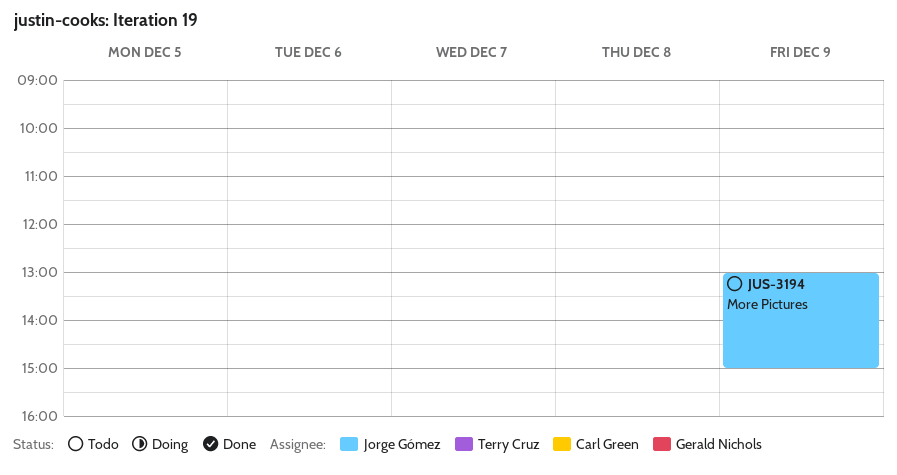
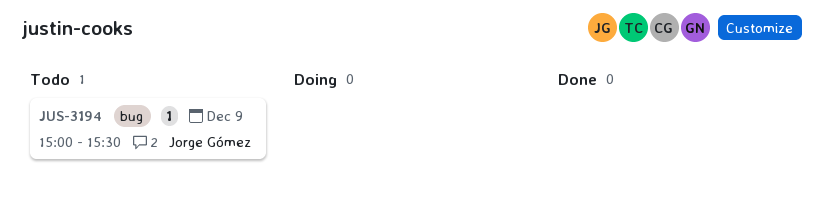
JUS-3194, begins: 13:00 -> 15:00
JUS-3194, ends: 15:00 -> 15:30

